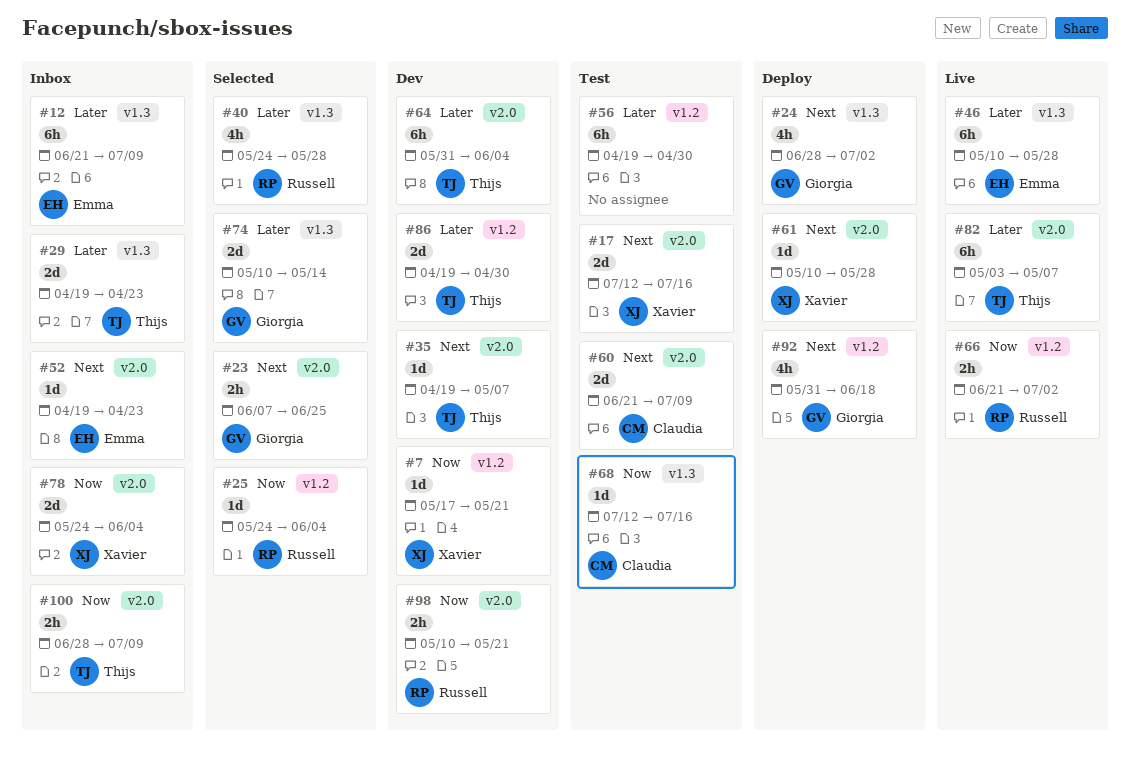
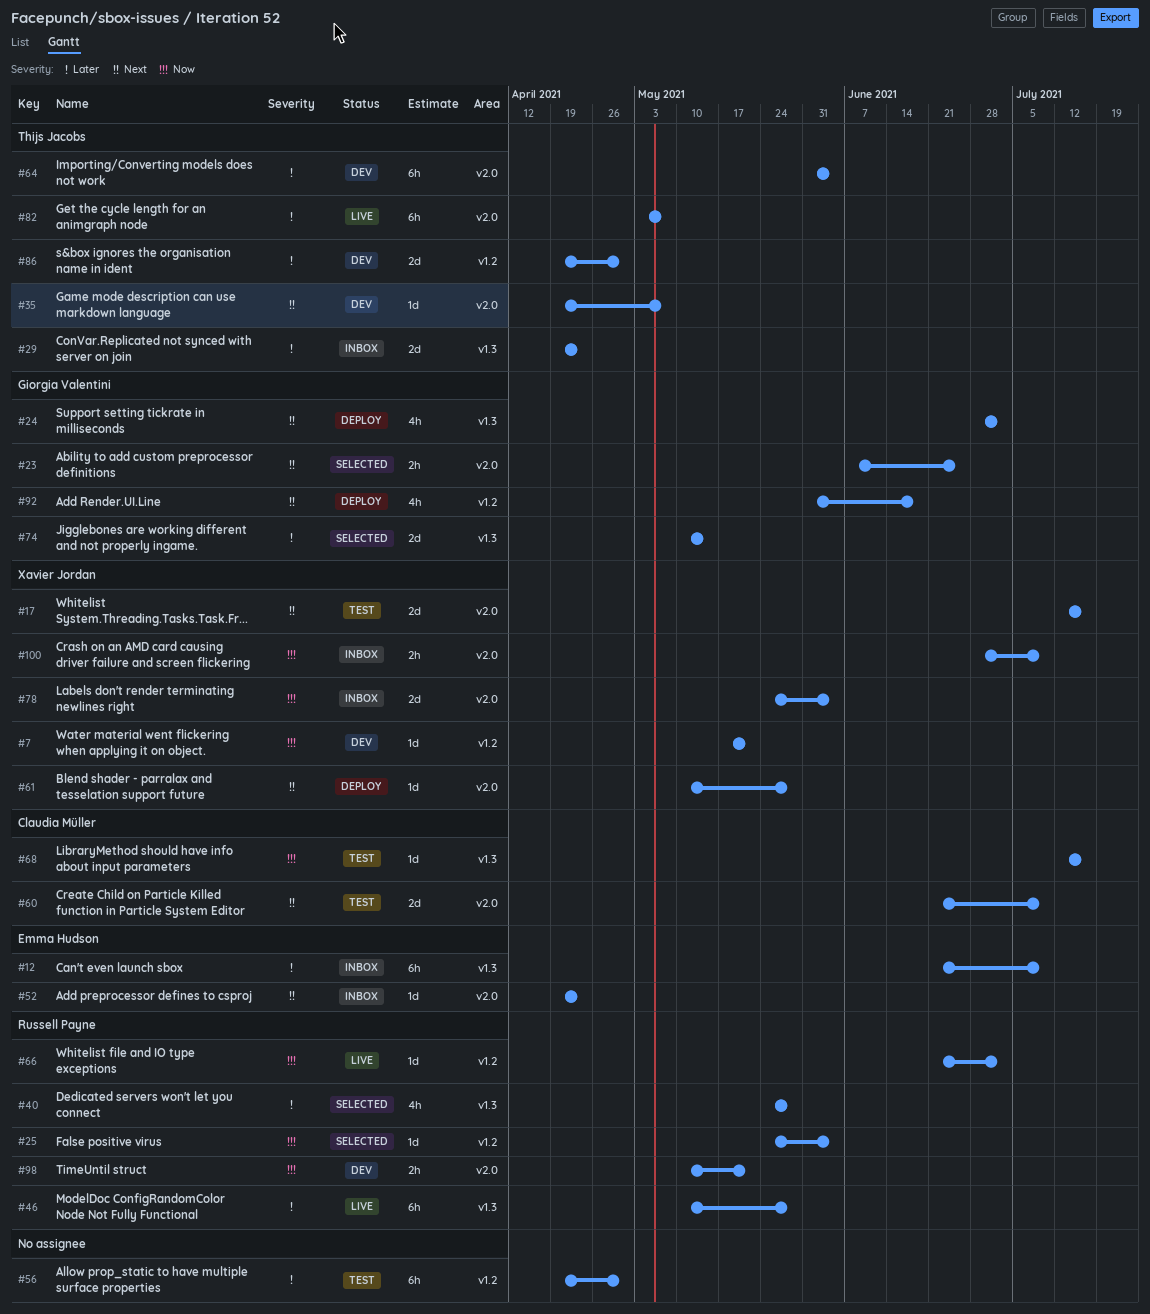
#46, owner: Emma Hudson -> Russell Payne
#66, estimate: 2h -> 1d
#100, owner: Thijs Jacobs -> Xavier Jordan

